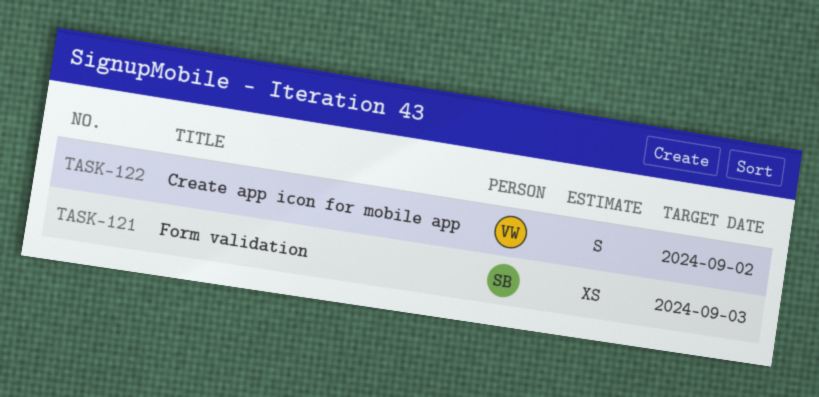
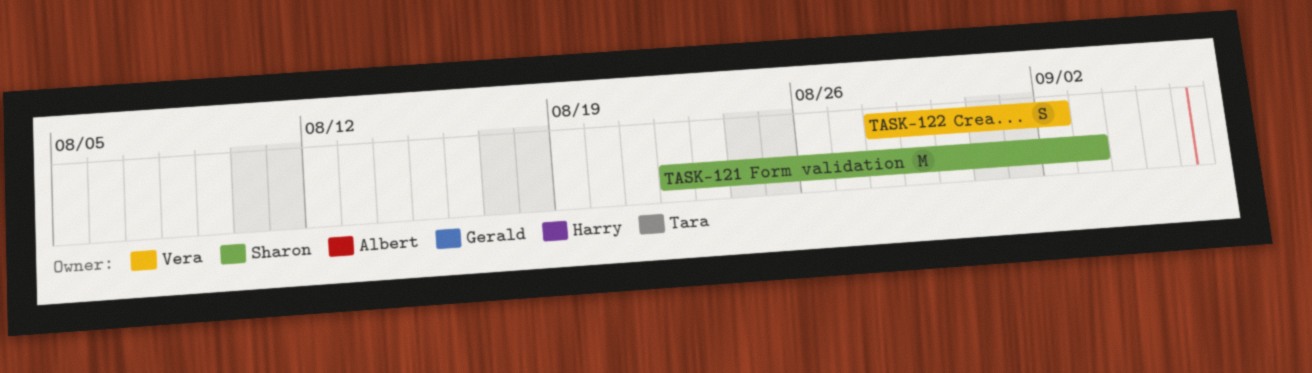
TASK-121, estimate: XS -> M

